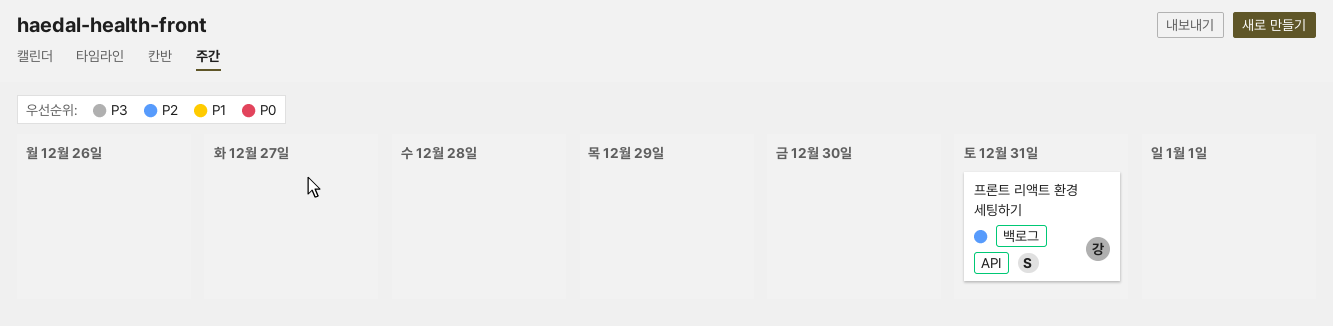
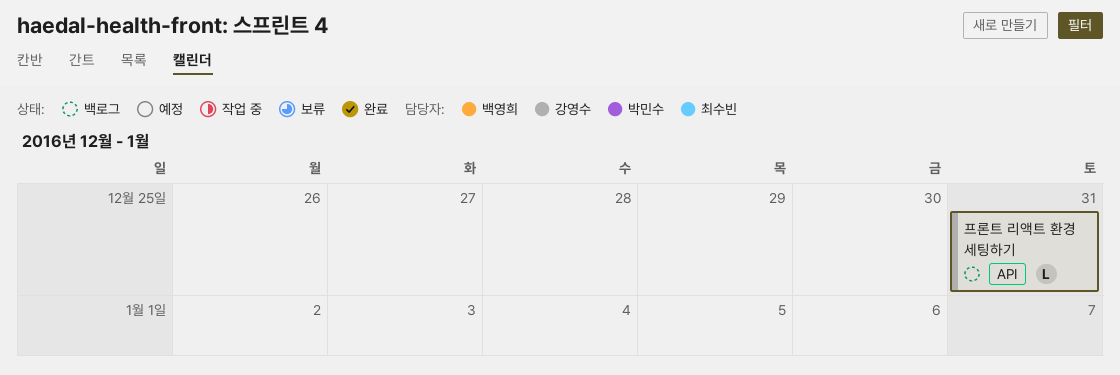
프론트 리액트 환경 세팅하기, estimate: S -> L

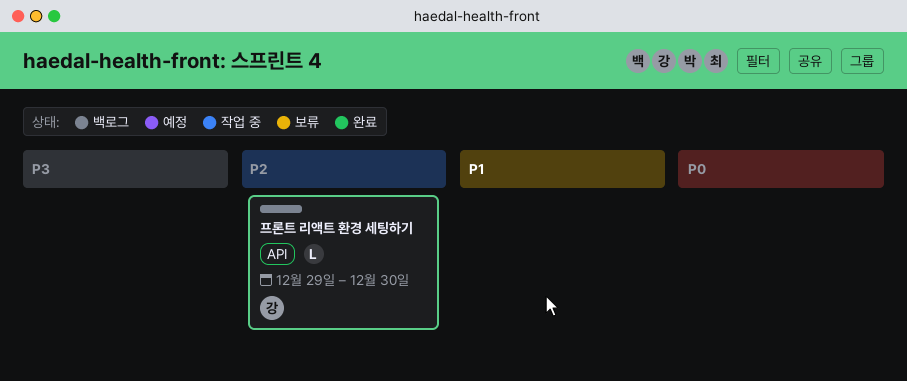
프론트 리액트 환경 세팅하기, due: Dec 31 -> Dec 30

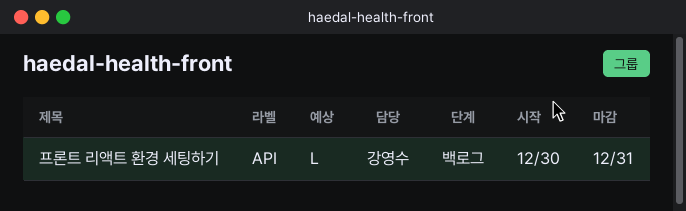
프론트 리액트 환경 세팅하기, start: Dec 29 -> Dec 30
프론트 리액트 환경 세팅하기, due: Dec 30 -> Dec 31

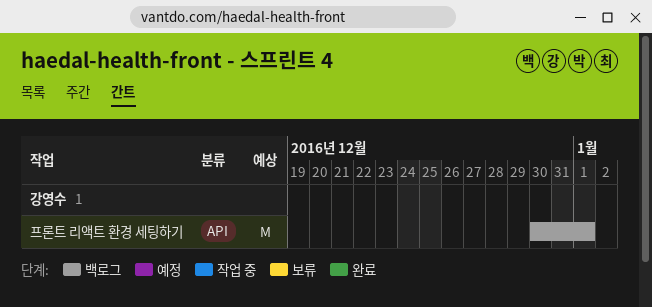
프론트 리액트 환경 세팅하기, estimate: L -> M
프론트 리액트 환경 세팅하기, due: Dec 31 -> Jan 1

